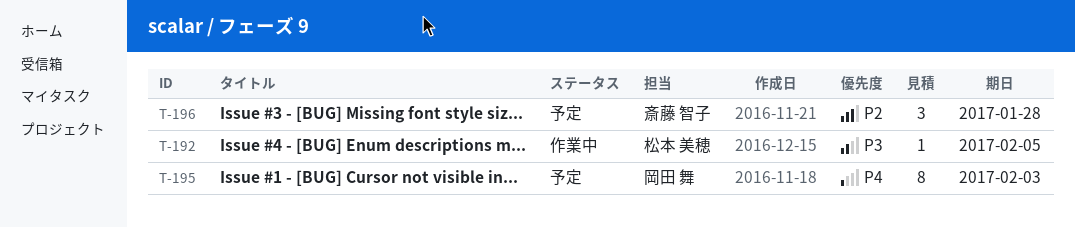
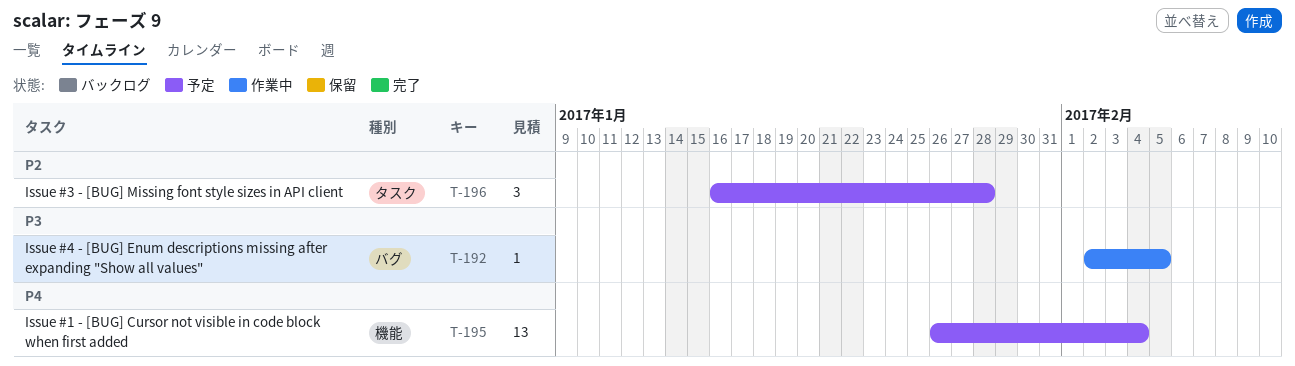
T-195, estimate: 8 -> 13
T-195, due: Feb 3 -> Feb 4

